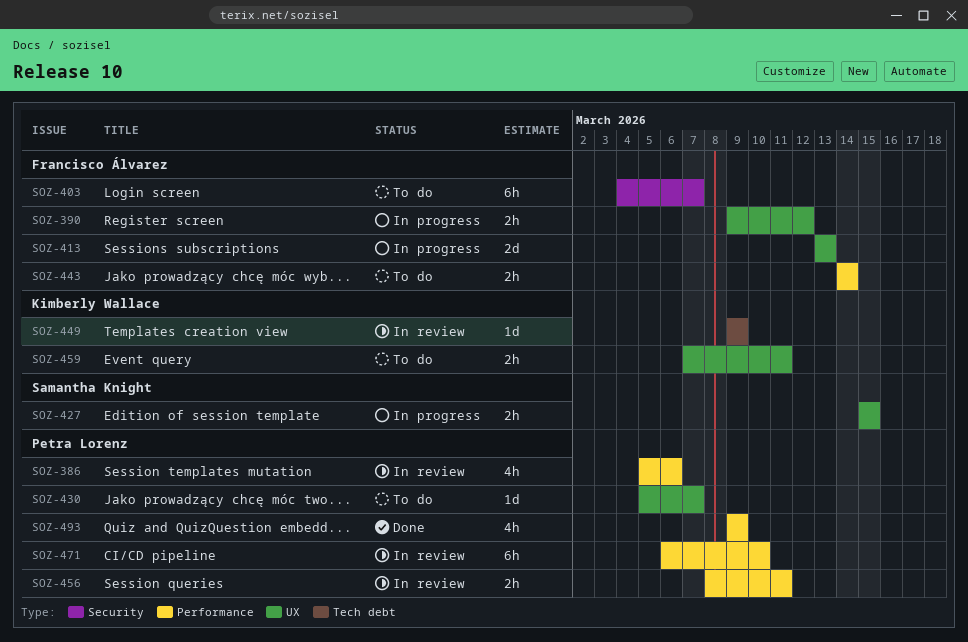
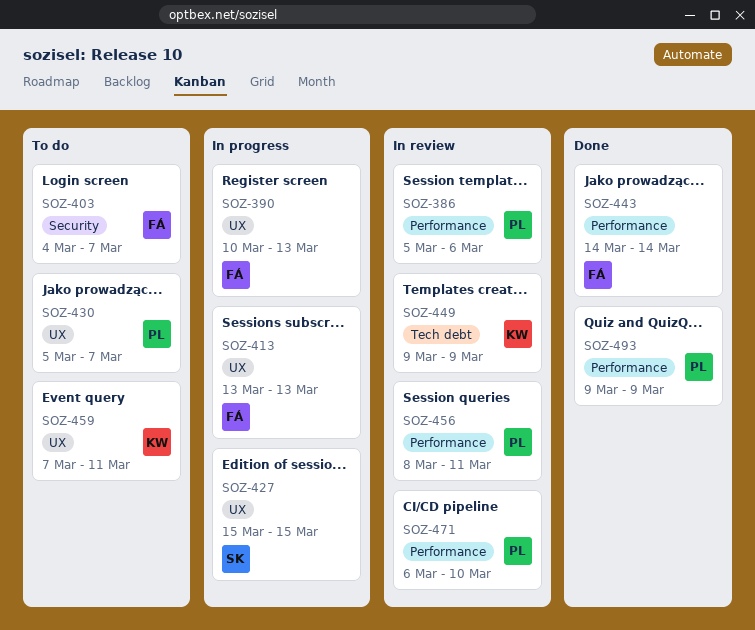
SOZ-390, start: Mar 9 -> Mar 10
SOZ-390, due: Mar 12 -> Mar 13
SOZ-443, status: To do -> Done

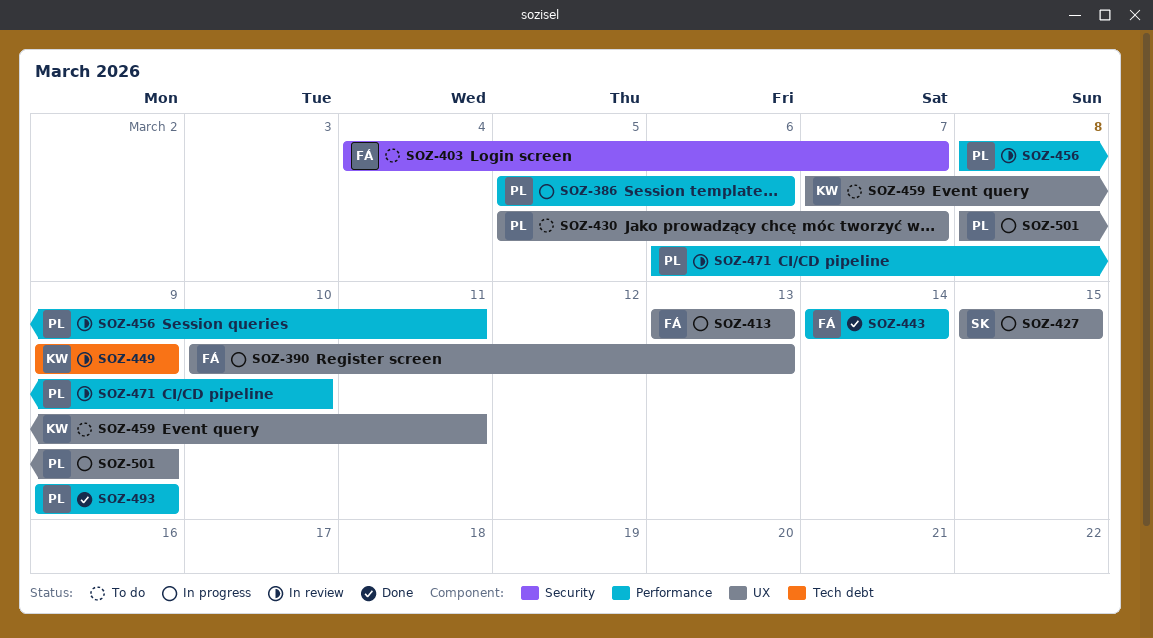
SOZ-386, status: In review -> In progress
SOZ-501: none -> present

